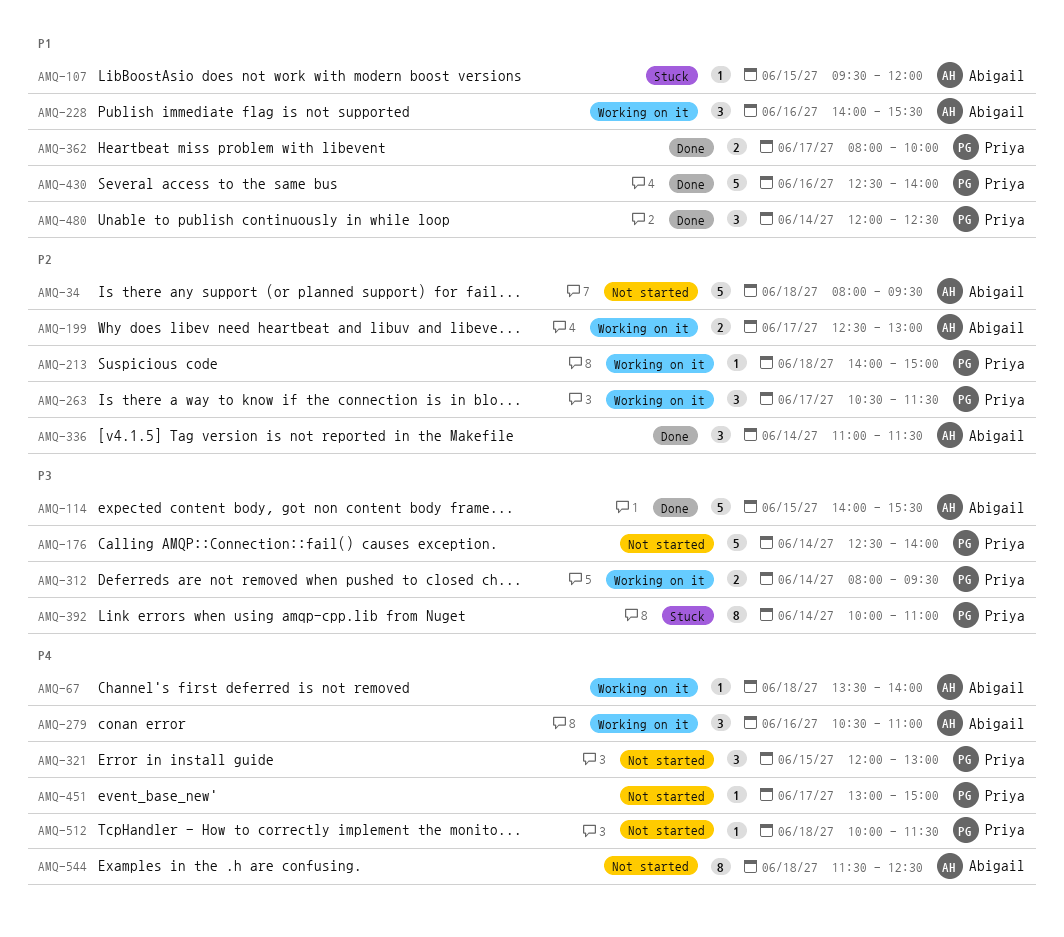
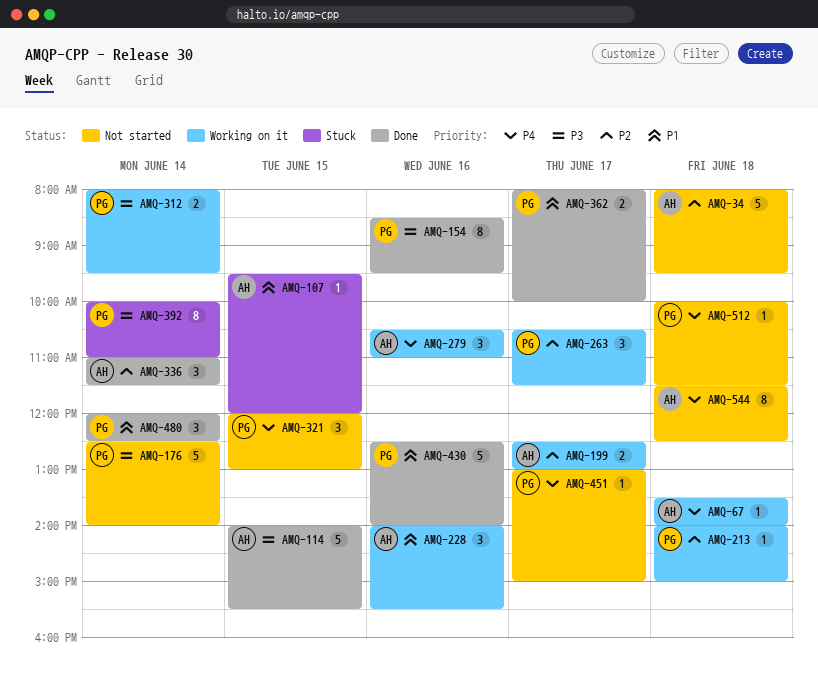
AMQ-154: none -> present

